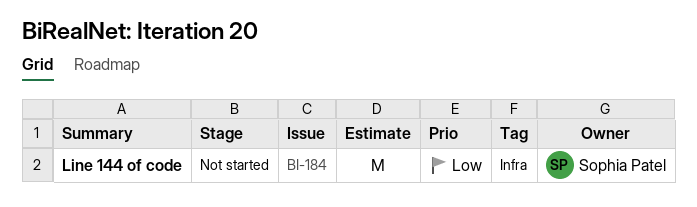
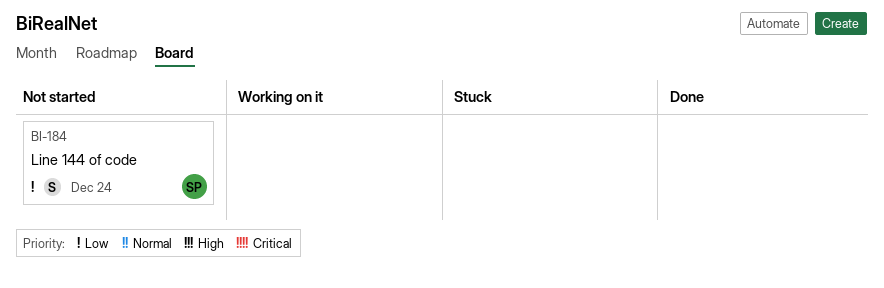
BI-184, estimate: M -> S

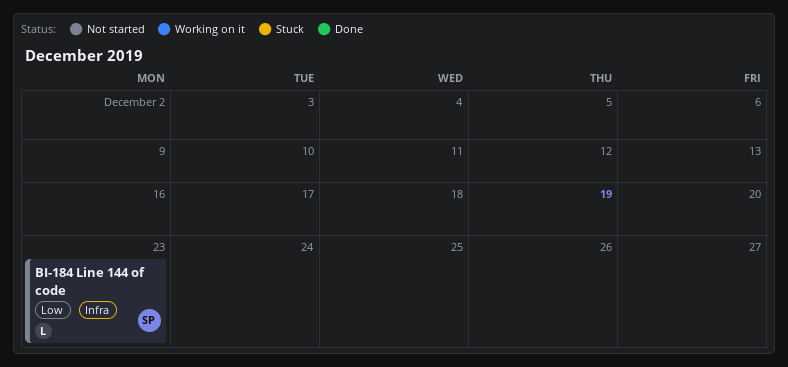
BI-184, estimate: S -> L
BI-184, due: Dec 24 -> Dec 23

